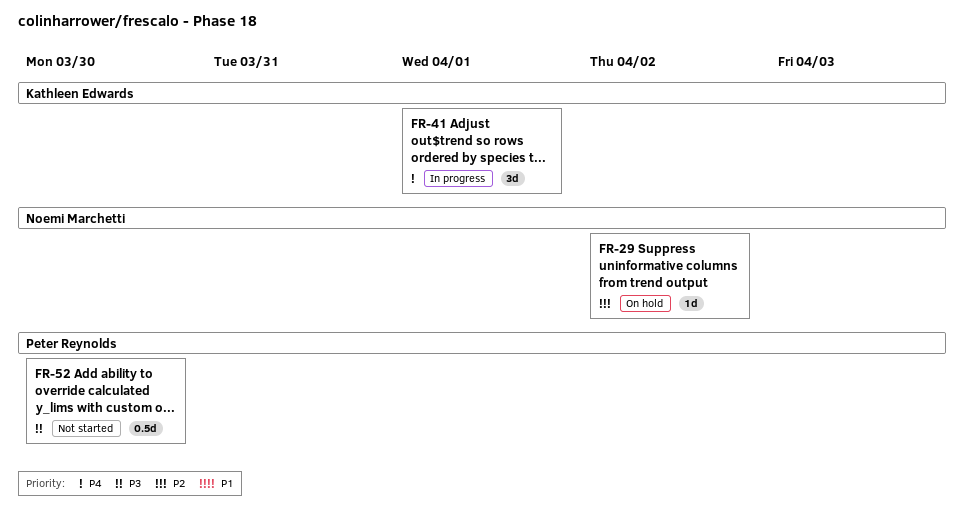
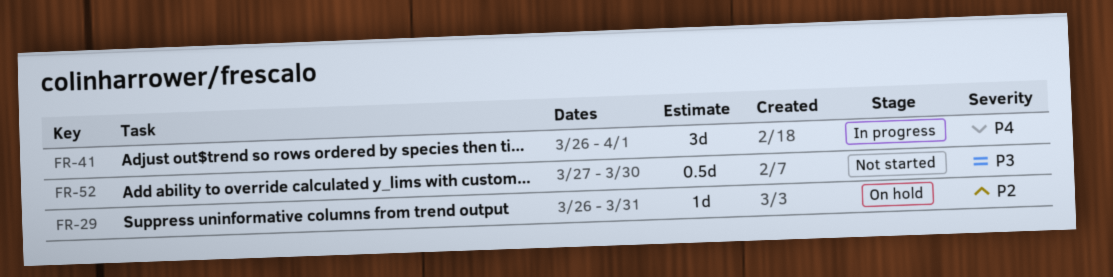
FR-29, due: Apr 2 -> Mar 31

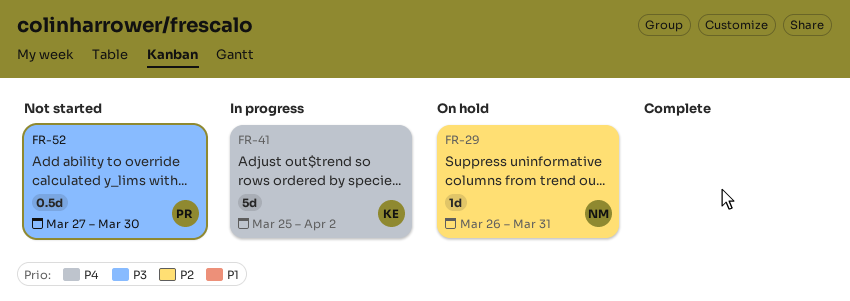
FR-41, estimate: 3d -> 5d
FR-41, start: Mar 26 -> Mar 25
FR-41, due: Apr 1 -> Apr 2

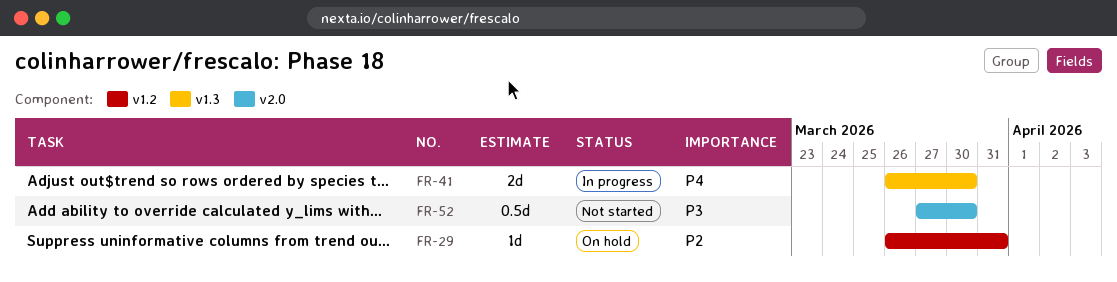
FR-41, estimate: 5d -> 2d
FR-41, start: Mar 25 -> Mar 26
FR-41, due: Apr 2 -> Mar 30

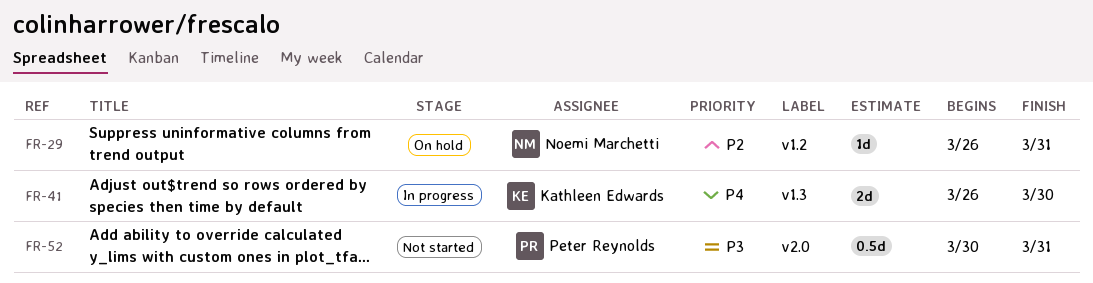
FR-52, start: Mar 27 -> Mar 30
FR-52, due: Mar 30 -> Mar 31

